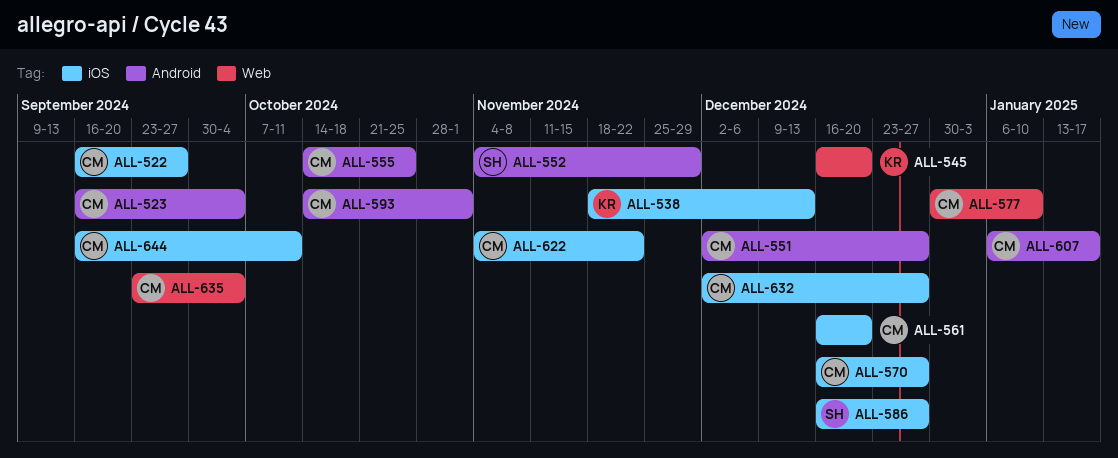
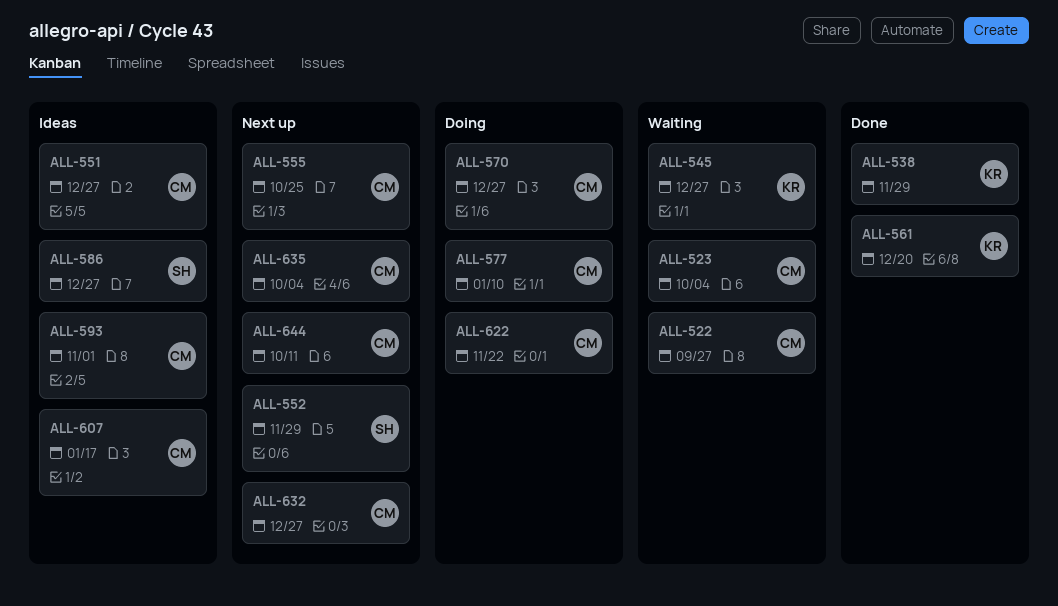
ALL-538, due: Dec 13 -> Nov 29
ALL-545, due: Dec 20 -> Dec 27
ALL-561, owner: CM -> KR

